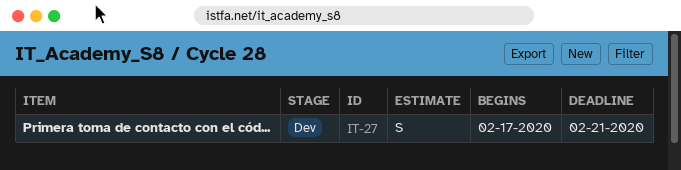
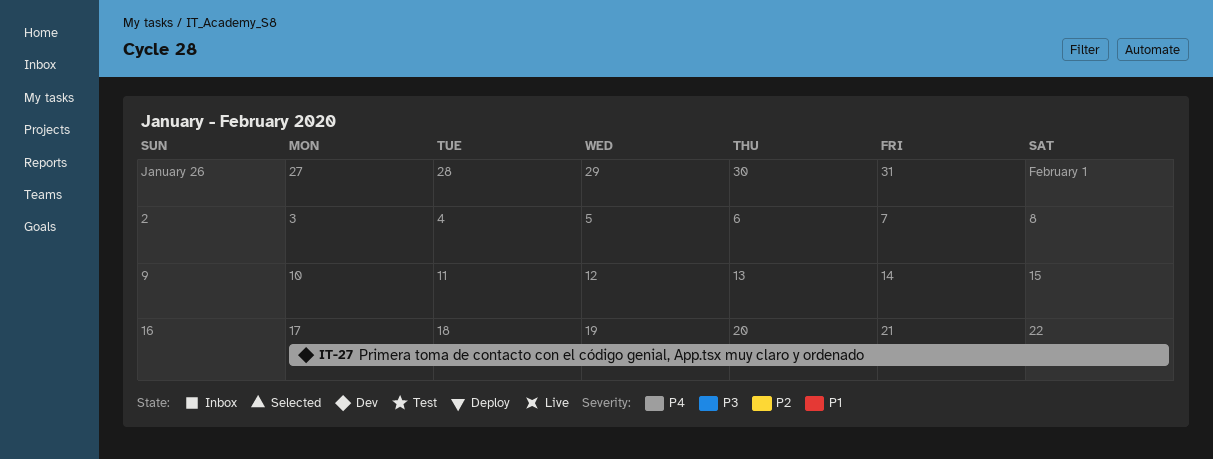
IT-27, due: Feb 21 -> Feb 22

